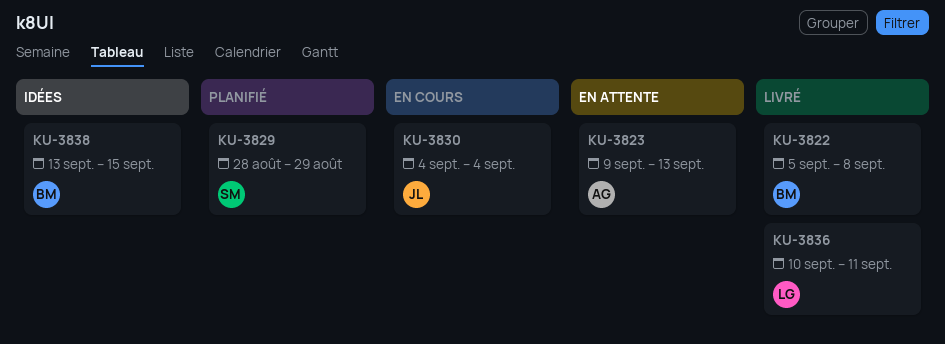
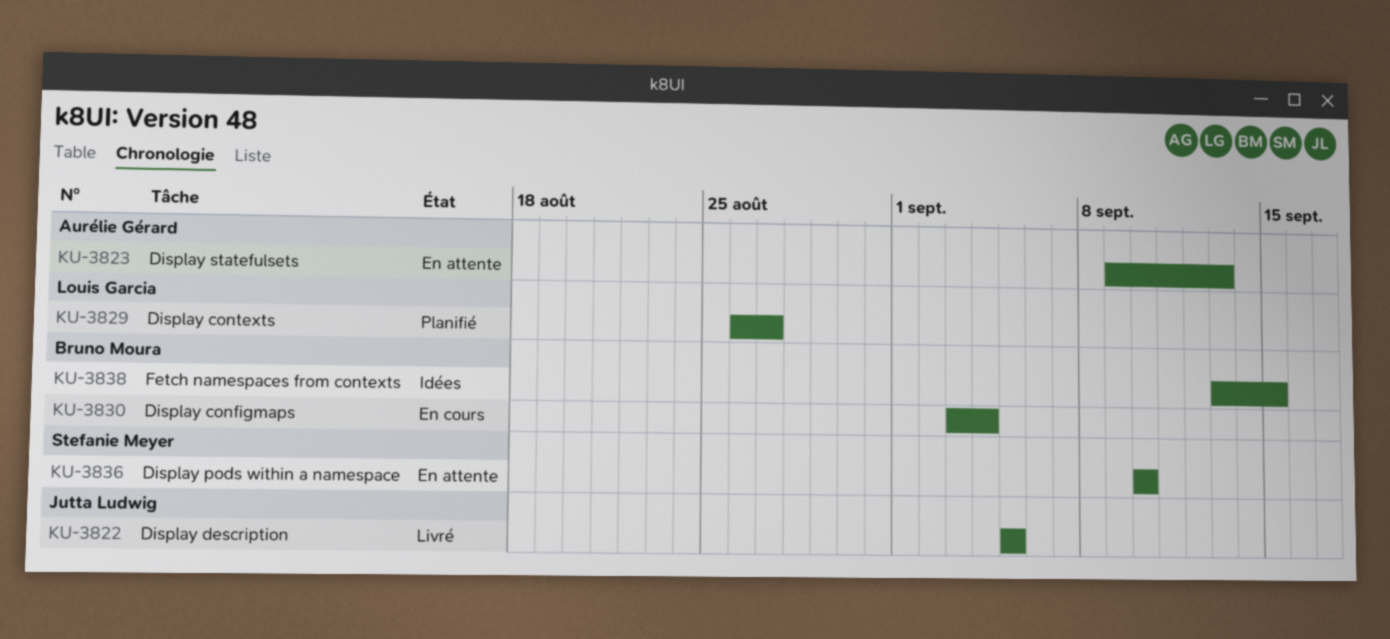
KU-3822, owner: Bruno Moura -> Jutta Ludwig
KU-3822, due: Sep 8 -> Sep 5
KU-3829, owner: Stefanie Meyer -> Louis Garcia
KU-3829, start: Aug 28 -> Aug 26
KU-3829, due: Aug 29 -> Aug 27
KU-3830, owner: Jutta Ludwig -> Bruno Moura
KU-3830, start: Sep 4 -> Sep 3
KU-3836, status: Livré -> En attente
KU-3836, owner: Louis Garcia -> Stefanie Meyer
KU-3836, due: Sep 11 -> Sep 10

